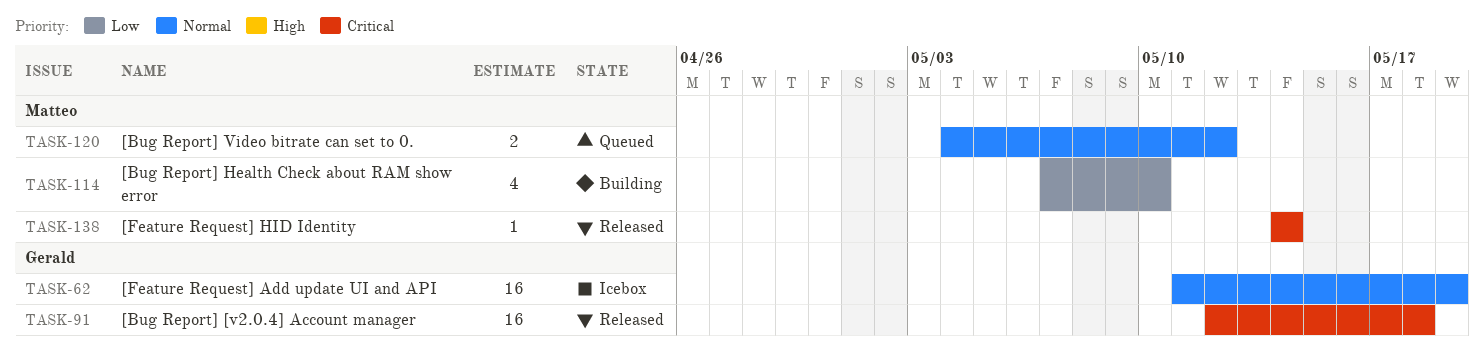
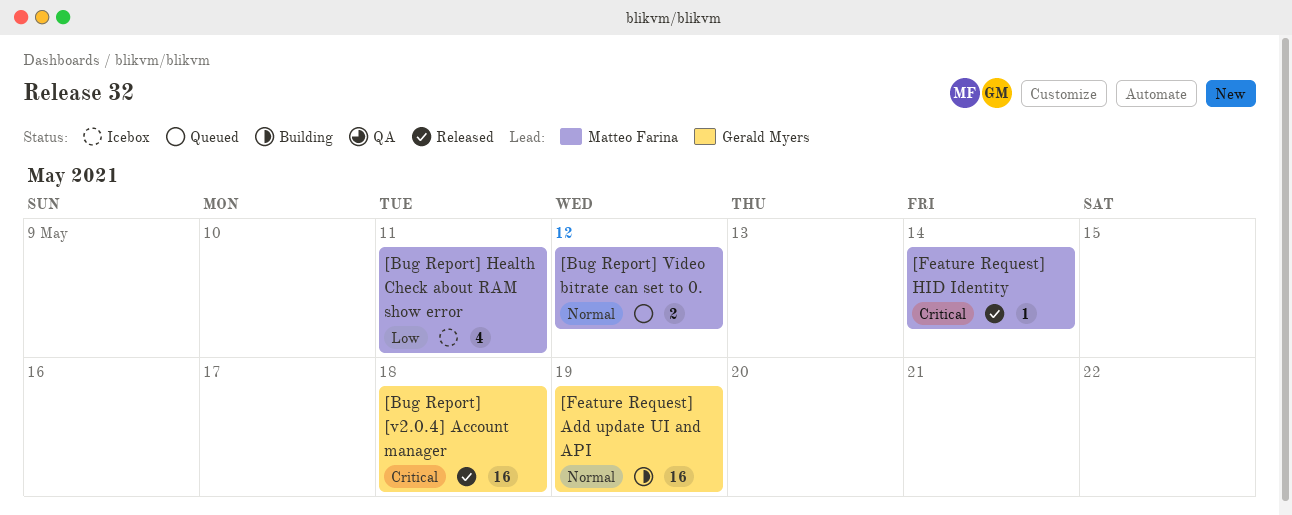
[Bug Report] Health Check about RAM show error, status: Building -> Icebox
[Bug Report] Health Check about RAM show error, due: May 10 -> May 11
[Feature Request] Add update UI and API, status: Icebox -> Building

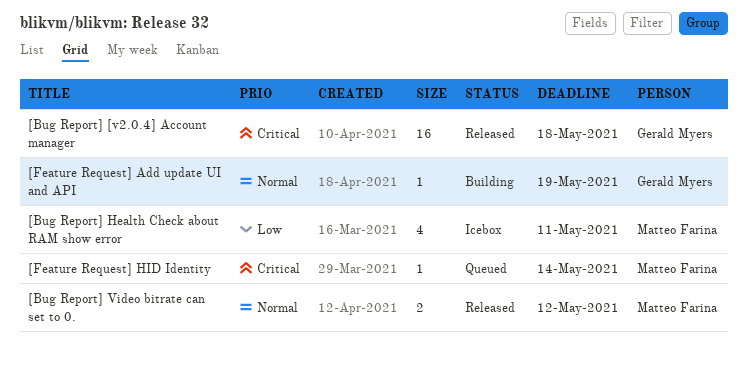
[Bug Report] Video bitrate can set to 0., status: Queued -> Released
[Feature Request] Add update UI and API, estimate: 16 -> 1
[Feature Request] HID Identity, status: Released -> Queued

